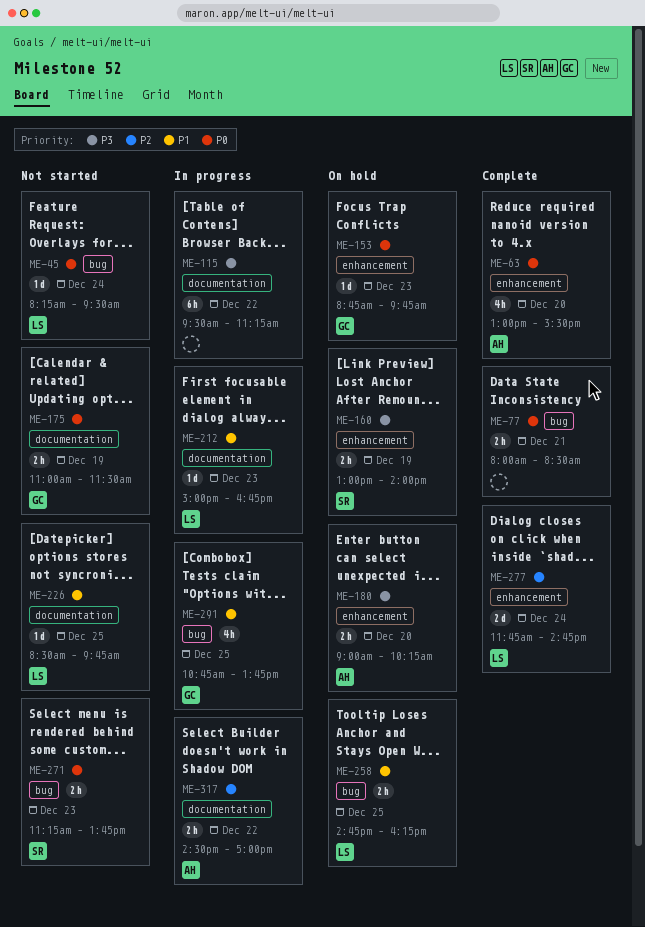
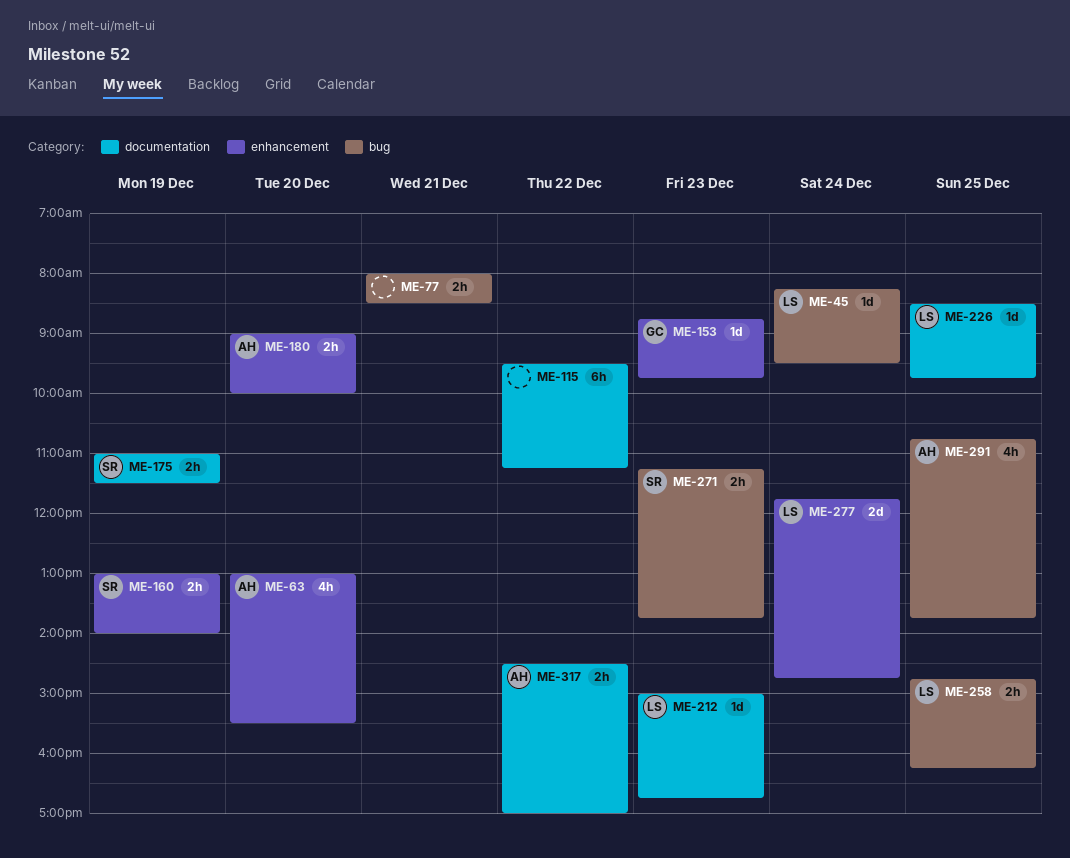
ME-175, owner: GC -> SR
ME-180, ends: 10:15 -> 10:00
ME-291, owner: GC -> AH

